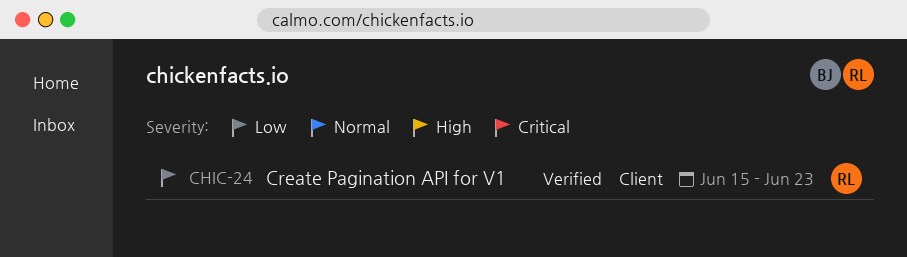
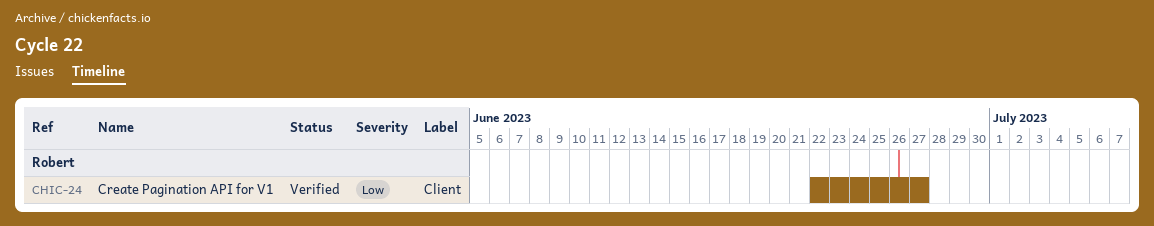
CHIC-24, start: Jun 15 -> Jun 22
CHIC-24, due: Jun 23 -> Jun 27

